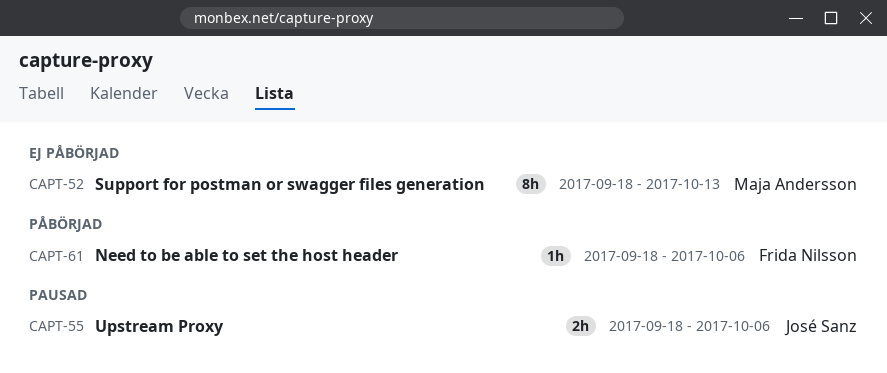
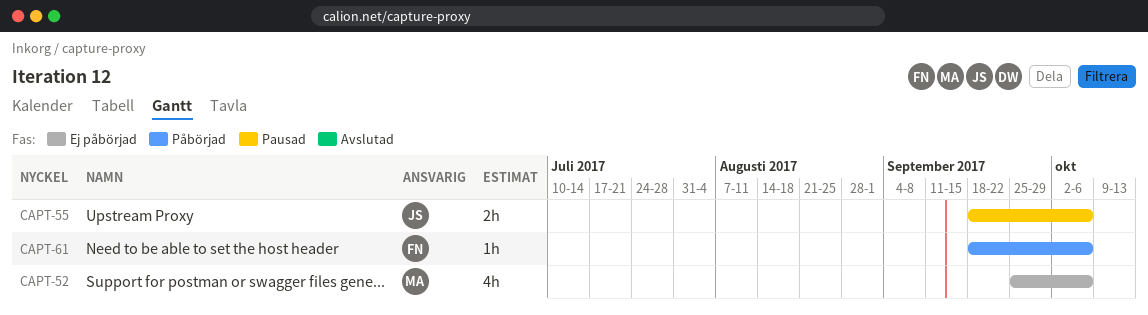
CAPT-52, estimate: 8h -> 4h
CAPT-52, start: Sep 18 -> Sep 25
CAPT-52, due: Oct 13 -> Oct 6

